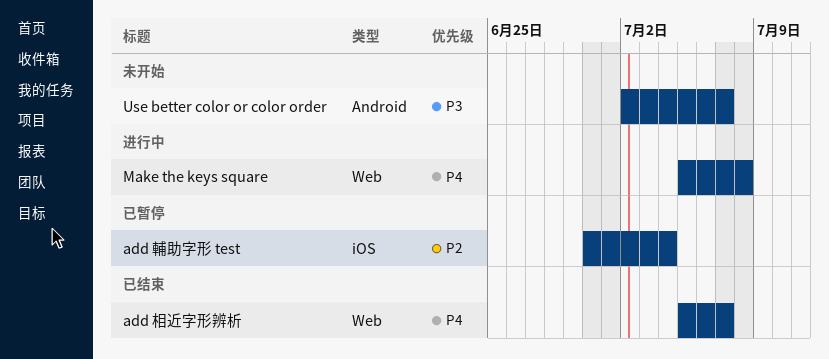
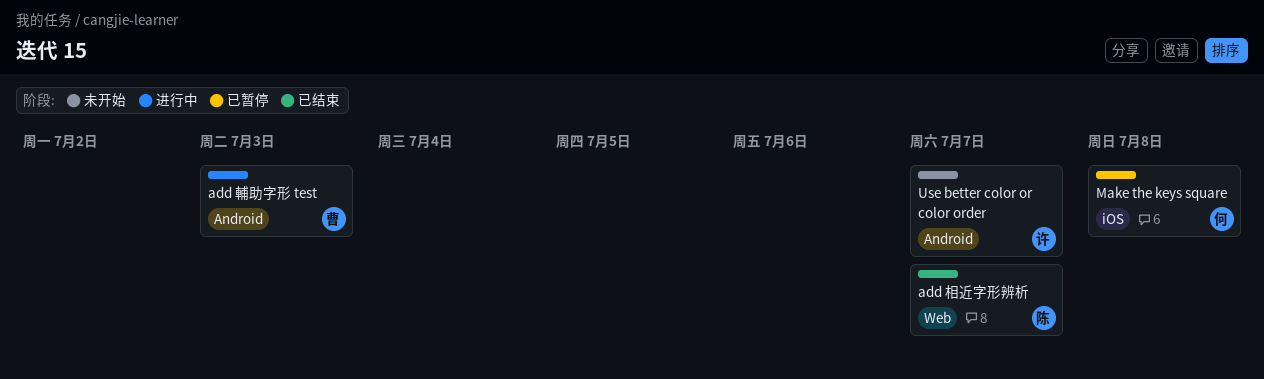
add 輔助字形 test, status: 已暂停 -> 进行中
add 輔助字形 test, label: iOS -> Android
add 輔助字形 test, due: Jul 4 -> Jul 3
Make the keys square, status: 进行中 -> 已暂停
Make the keys square, label: Web -> iOS

